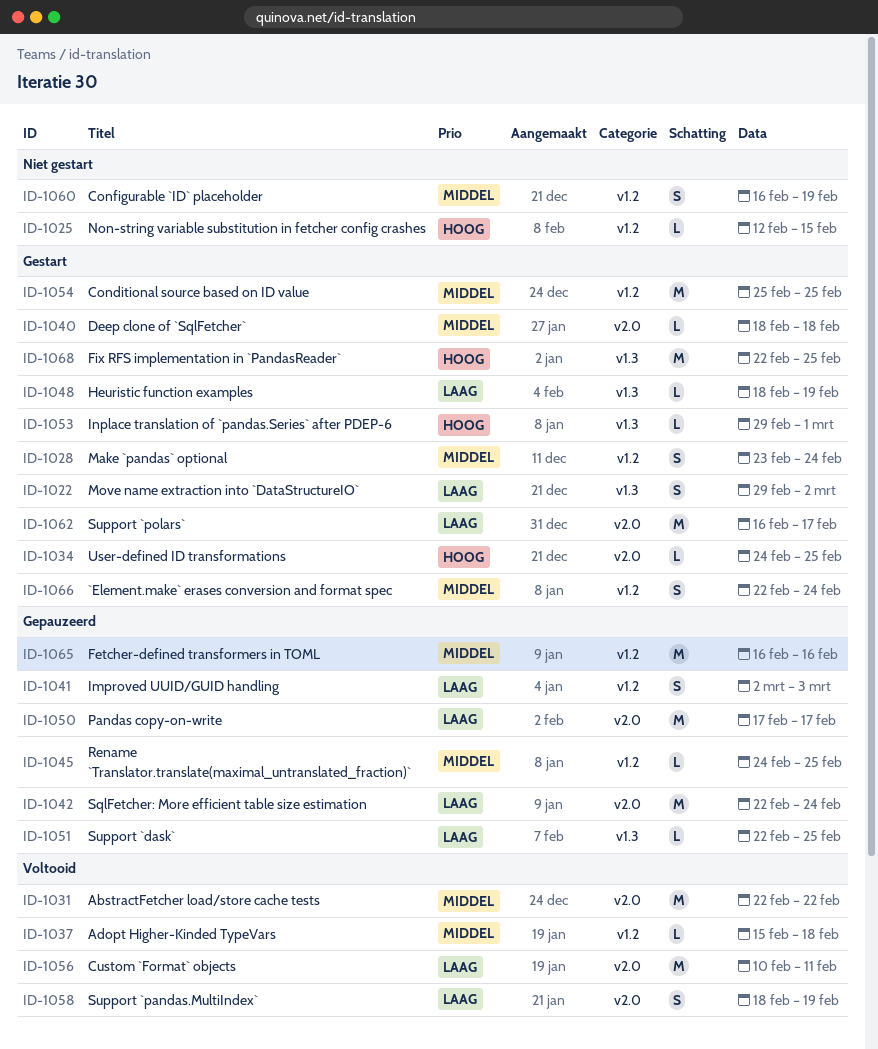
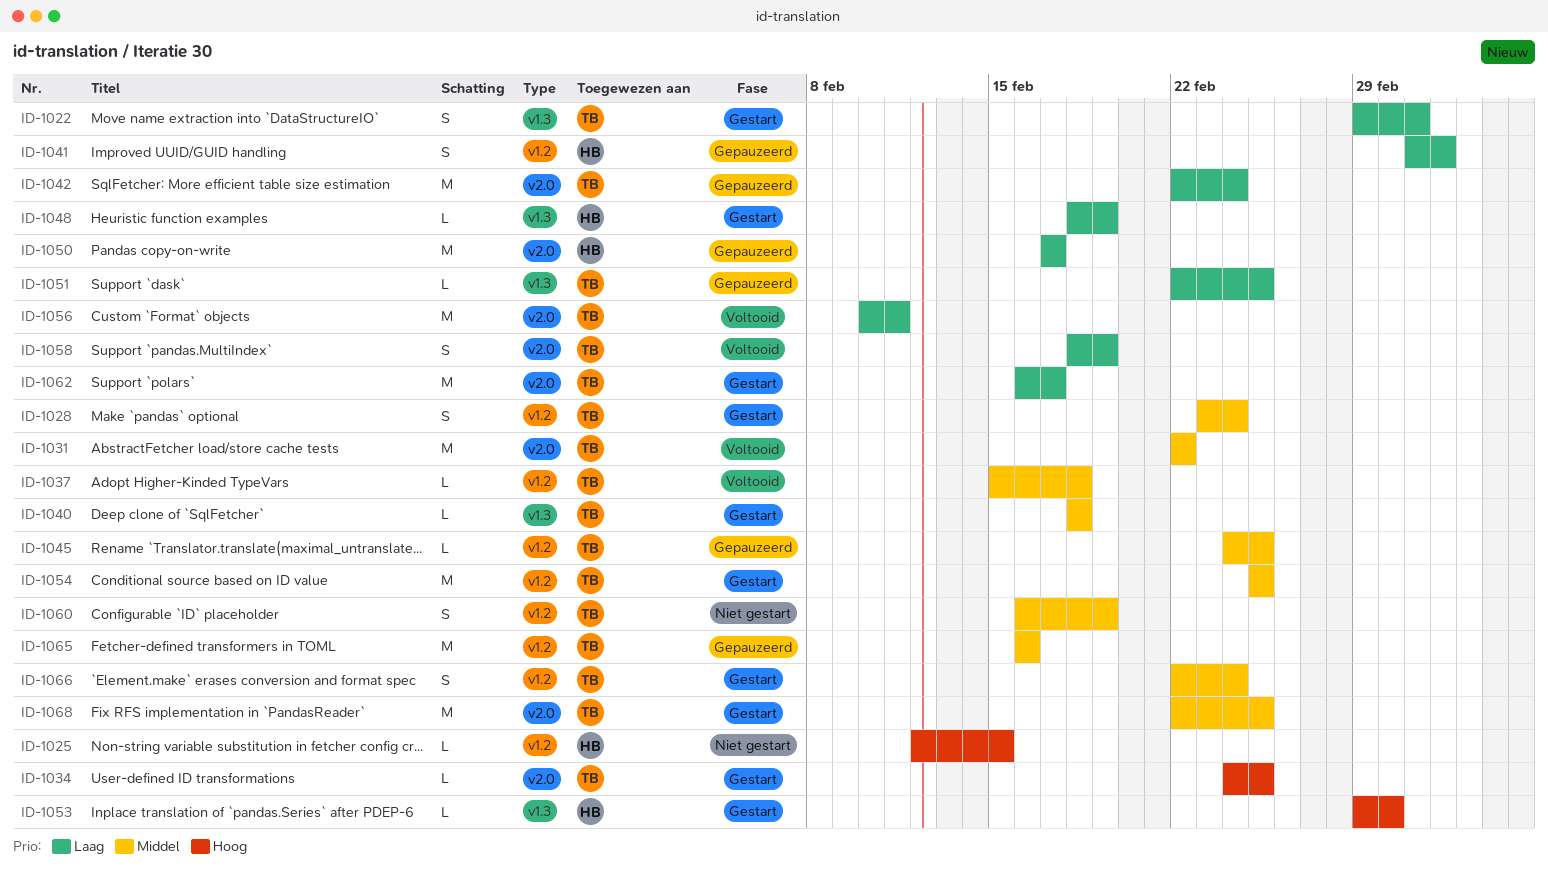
ID-1040, label: v2.0 -> v1.3
ID-1068, priority: Hoog -> Middel
ID-1068, label: v1.3 -> v2.0

